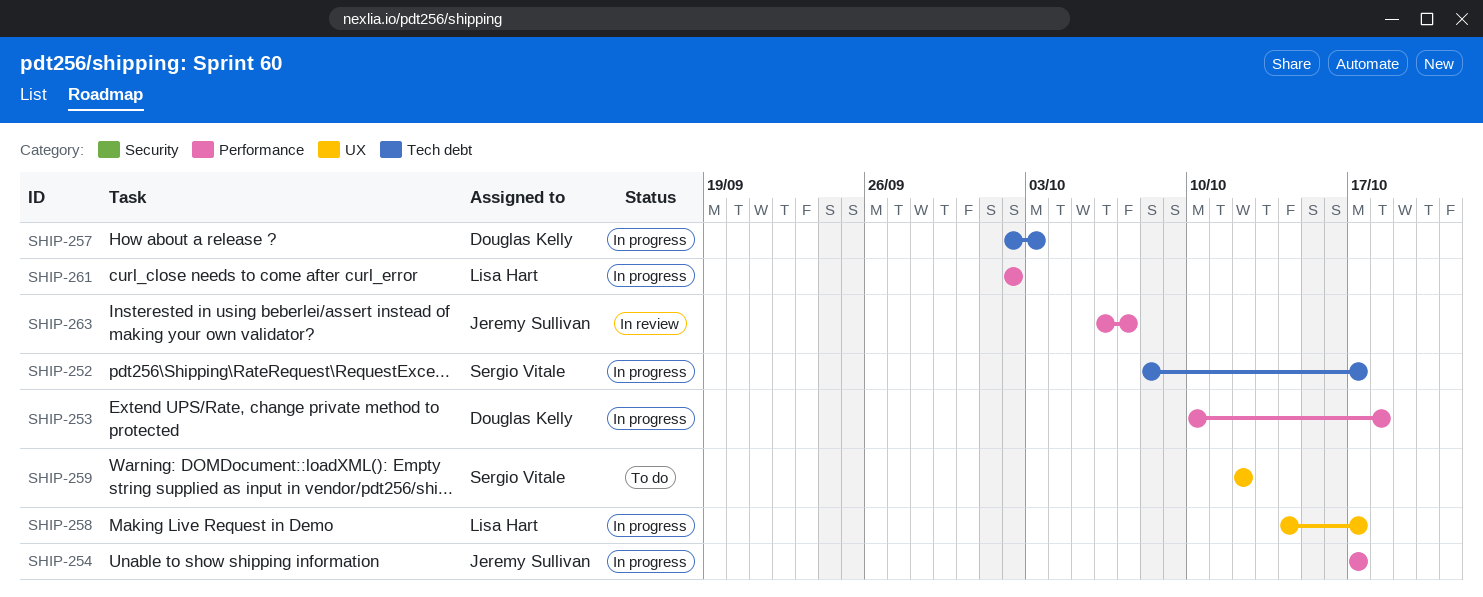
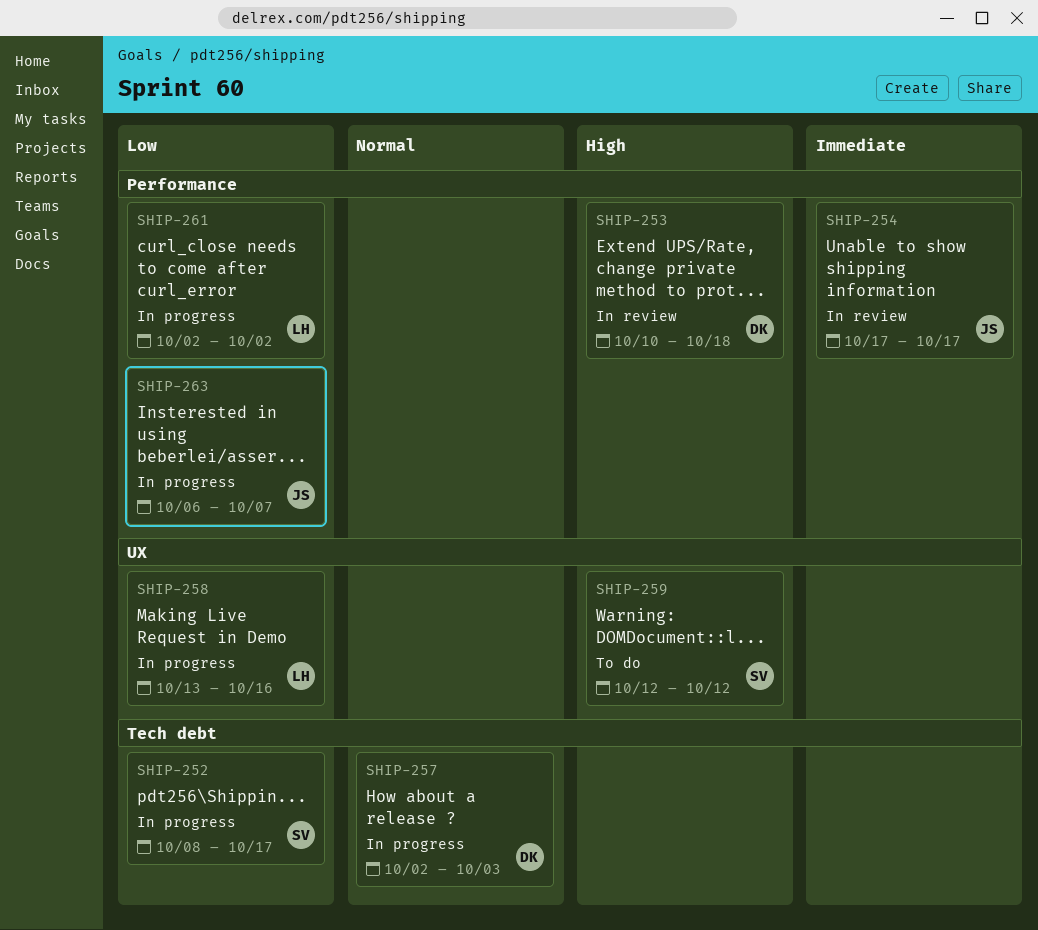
SHIP-253, status: In progress -> In review
SHIP-254, status: In progress -> In review
SHIP-258, start: Oct 14 -> Oct 13
SHIP-258, due: Oct 17 -> Oct 16
SHIP-263, status: In review -> In progress

